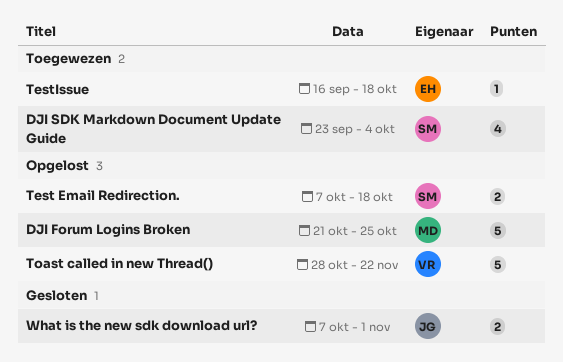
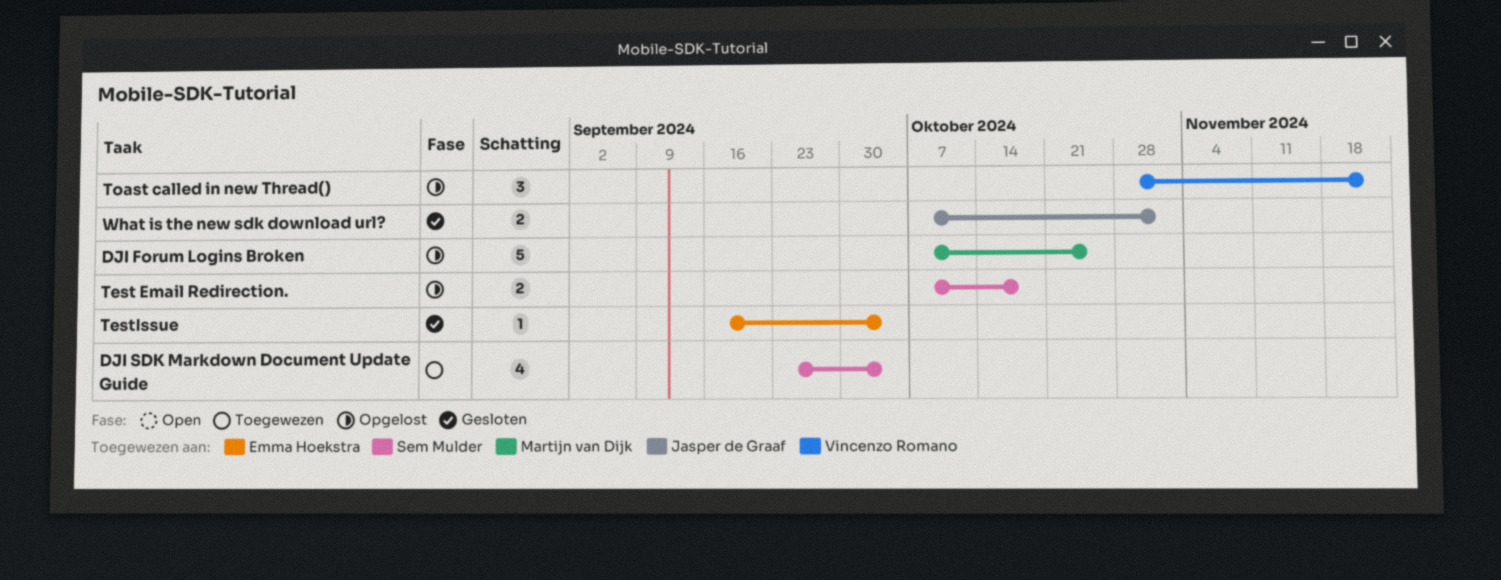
DJI Forum Logins Broken, start: Oct 21 -> Oct 7
TestIssue, status: Toegewezen -> Gesloten
TestIssue, due: Oct 18 -> Oct 4
Toast called in new Thread(), estimate: 5 -> 3

